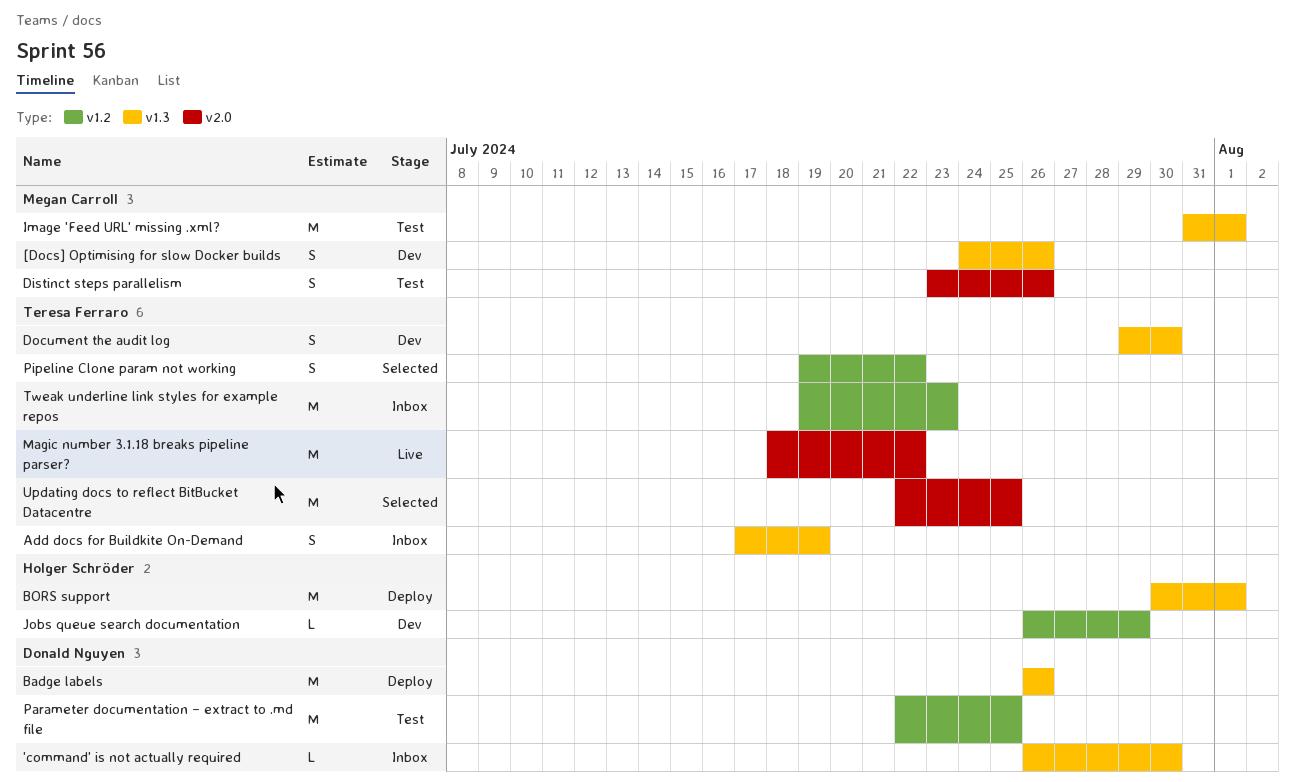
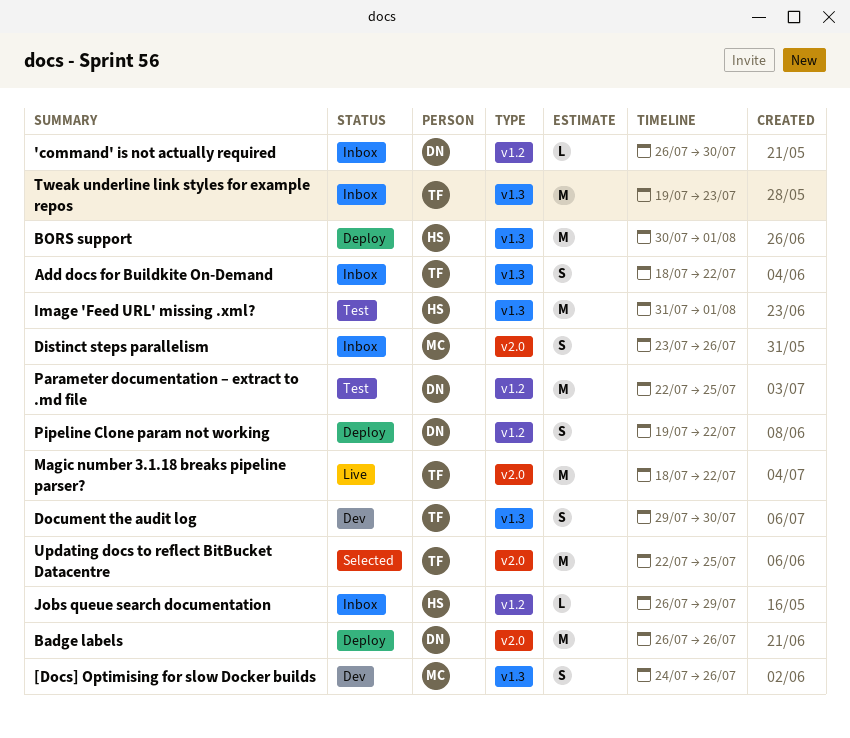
'command' is not actually required, label: v1.3 -> v1.2
Add docs for Buildkite On-Demand, start: Jul 17 -> Jul 18
Add docs for Buildkite On-Demand, due: Jul 19 -> Jul 22
Badge labels, label: v1.3 -> v2.0
Distinct steps parallelism, status: Test -> Inbox
Image 'Feed URL' missing .xml?, owner: Megan Carroll -> Holger Schröder
Jobs queue search documentation, status: Dev -> Inbox
Pipeline Clone param not working, status: Selected -> Deploy
Pipeline Clone param not working, owner: Teresa Ferraro -> Donald Nguyen
Tweak underline link styles for example repos, label: v1.2 -> v1.3

